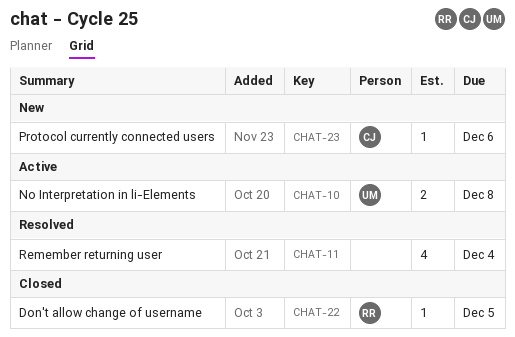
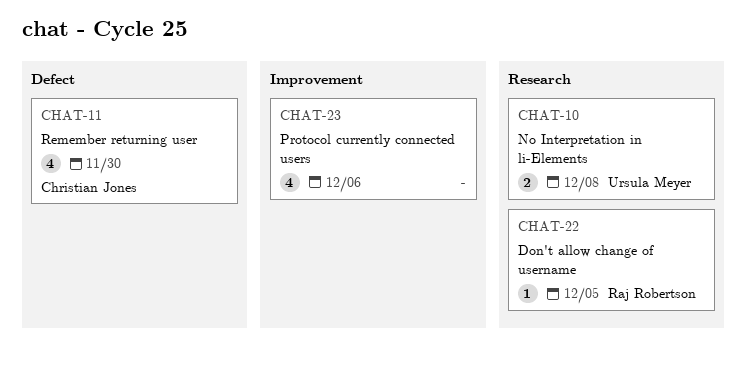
CHAT-11, owner: none -> Christian Jones
CHAT-11, due: Dec 4 -> Nov 30
CHAT-23, owner: Christian Jones -> none
CHAT-23, estimate: 1 -> 4

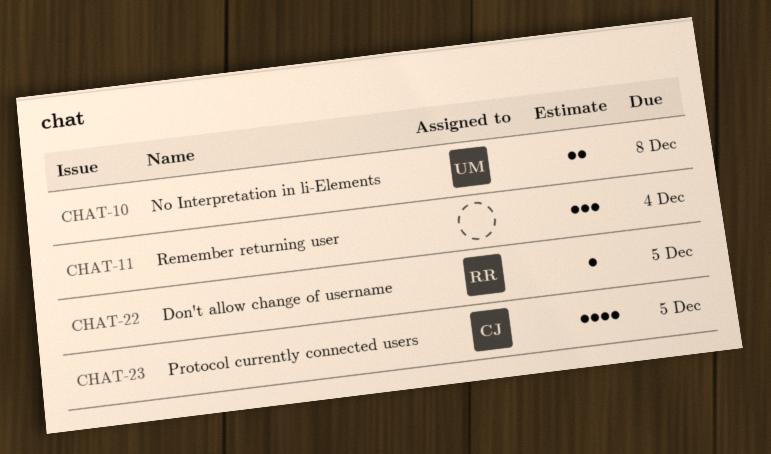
CHAT-11, owner: Christian Jones -> none
CHAT-11, estimate: 4 -> 3
CHAT-11, due: Nov 30 -> Dec 4
CHAT-23, owner: none -> Christian Jones
CHAT-23, due: Dec 6 -> Dec 5

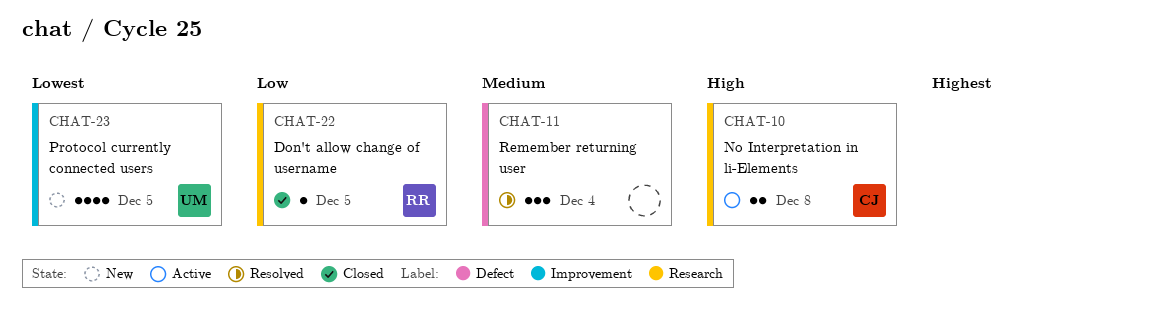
CHAT-10, owner: UM -> CJ
CHAT-23, owner: CJ -> UM

